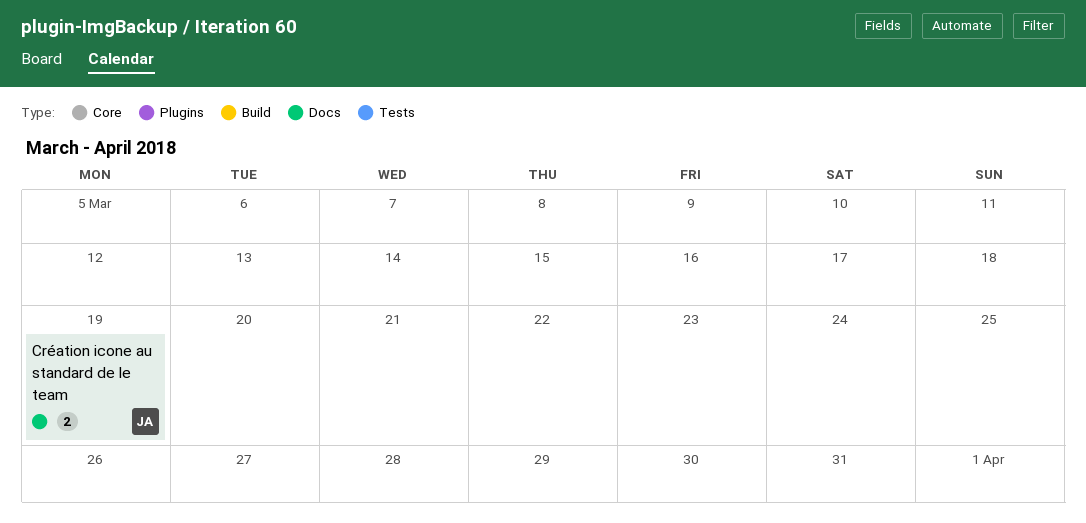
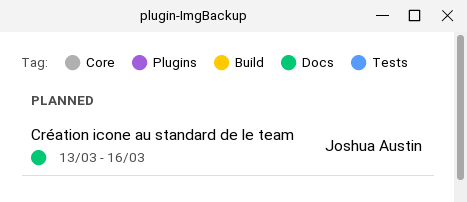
Création icone au standard de le team, due: Mar 19 -> Mar 16

